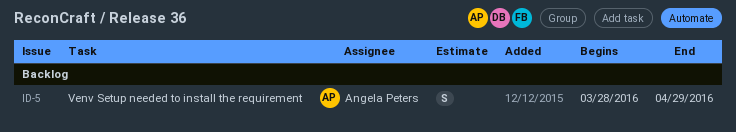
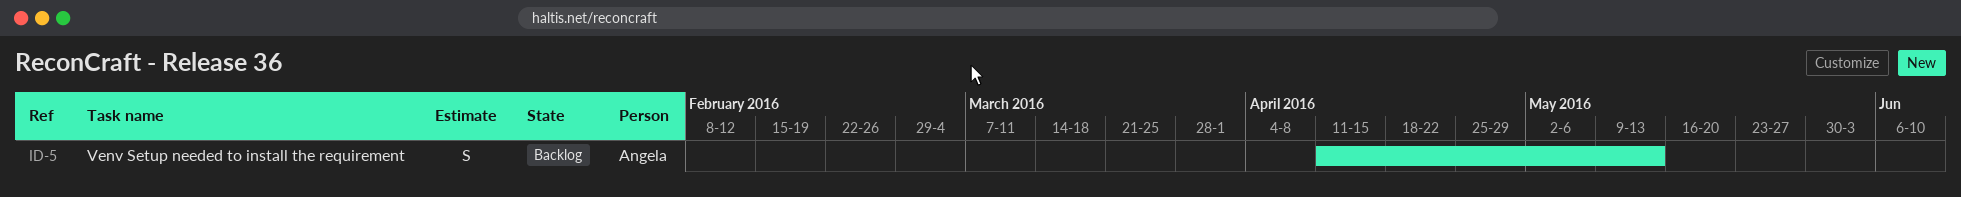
ID-5, start: Mar 28 -> Apr 11
ID-5, due: Apr 29 -> May 13

